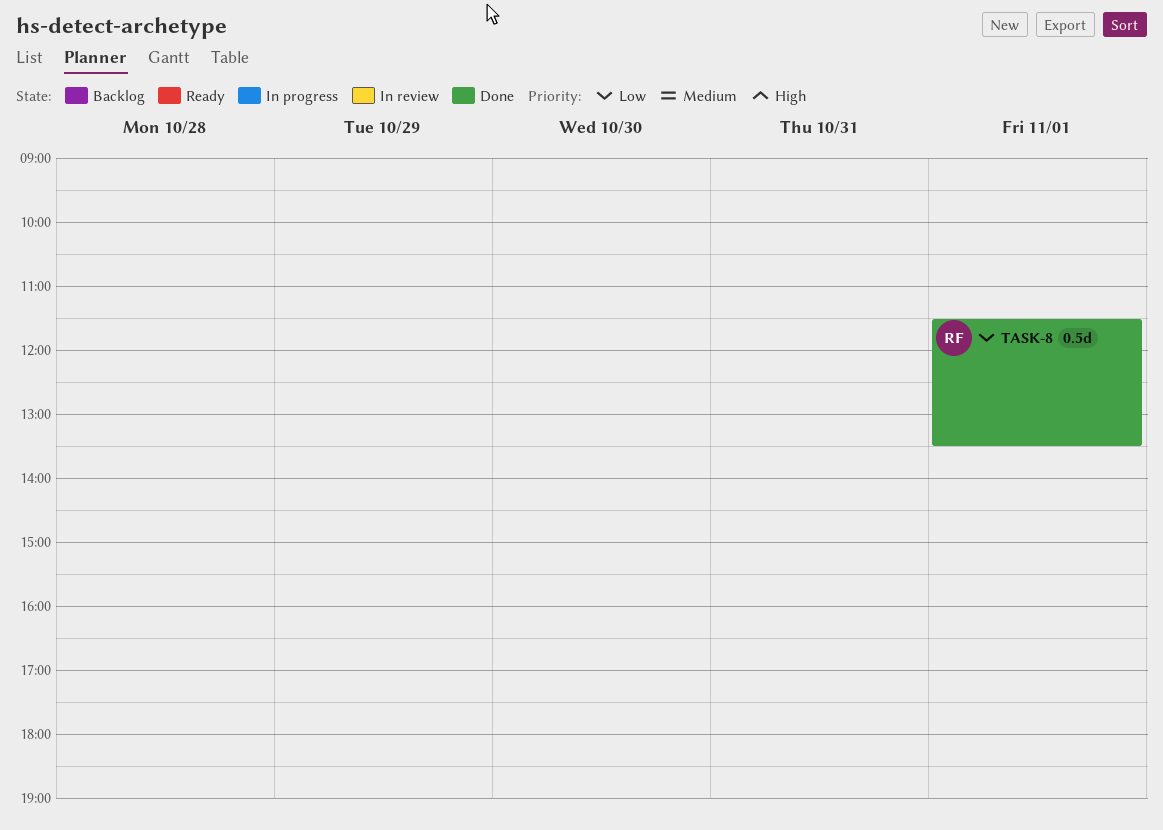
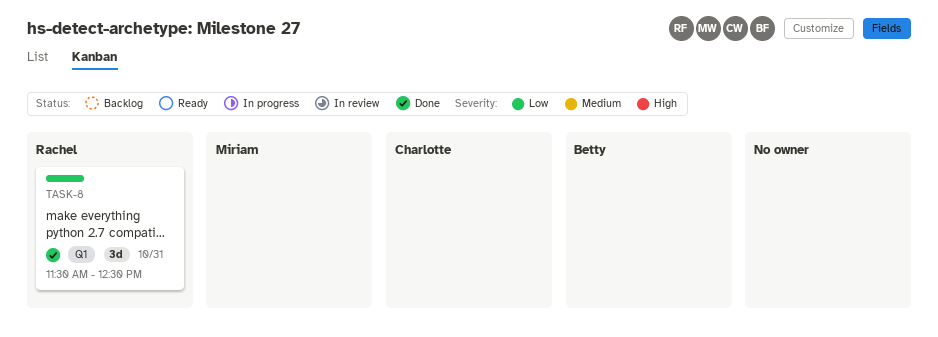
TASK-8, estimate: 0.5d -> 3d
TASK-8, day: Nov 1 -> Oct 31
TASK-8, ends: 13:30 -> 12:30

